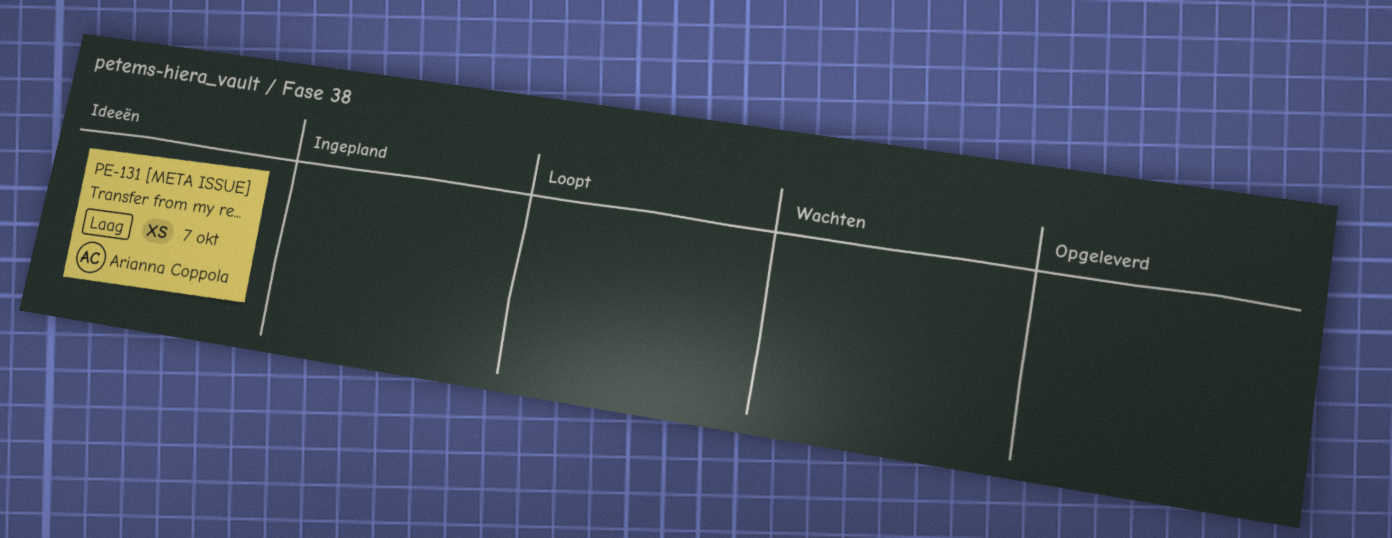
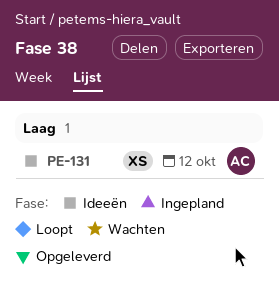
PE-131, due: Oct 7 -> Oct 12

